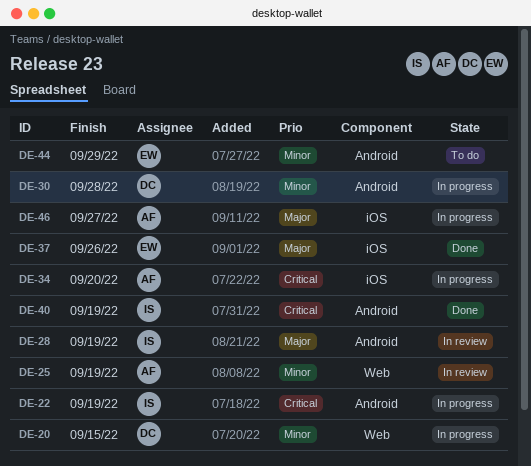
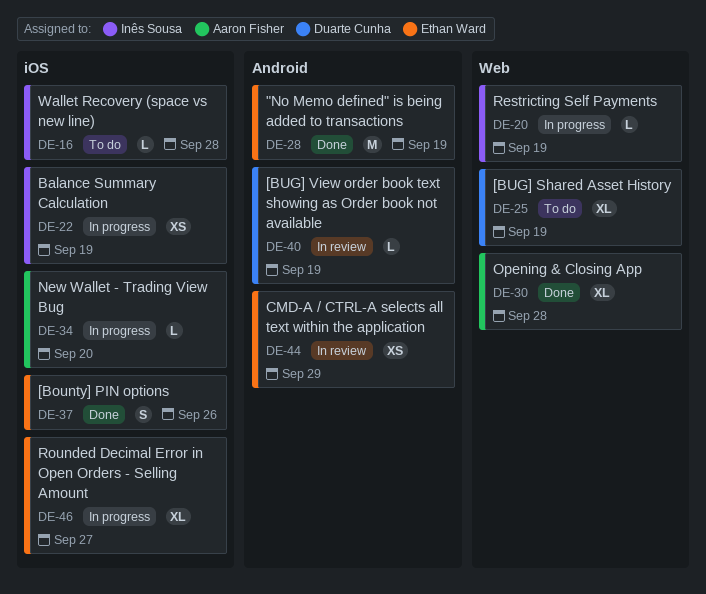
DE-16: none -> present
DE-20, owner: Duarte Cunha -> Inês Sousa
DE-20, due: Sep 15 -> Sep 19
DE-22, label: Android -> iOS
DE-25, status: In review -> To do
DE-25, owner: Aaron Fisher -> Duarte Cunha
DE-28, status: In review -> Done
DE-28, owner: Inês Sousa -> Ethan Ward
DE-30, status: In progress -> Done
DE-30, owner: Duarte Cunha -> Aaron Fisher
DE-30, label: Android -> Web
DE-40, status: Done -> In review
DE-40, owner: Inês Sousa -> Duarte Cunha
DE-44, status: To do -> In review
DE-46, owner: Aaron Fisher -> Ethan Ward

